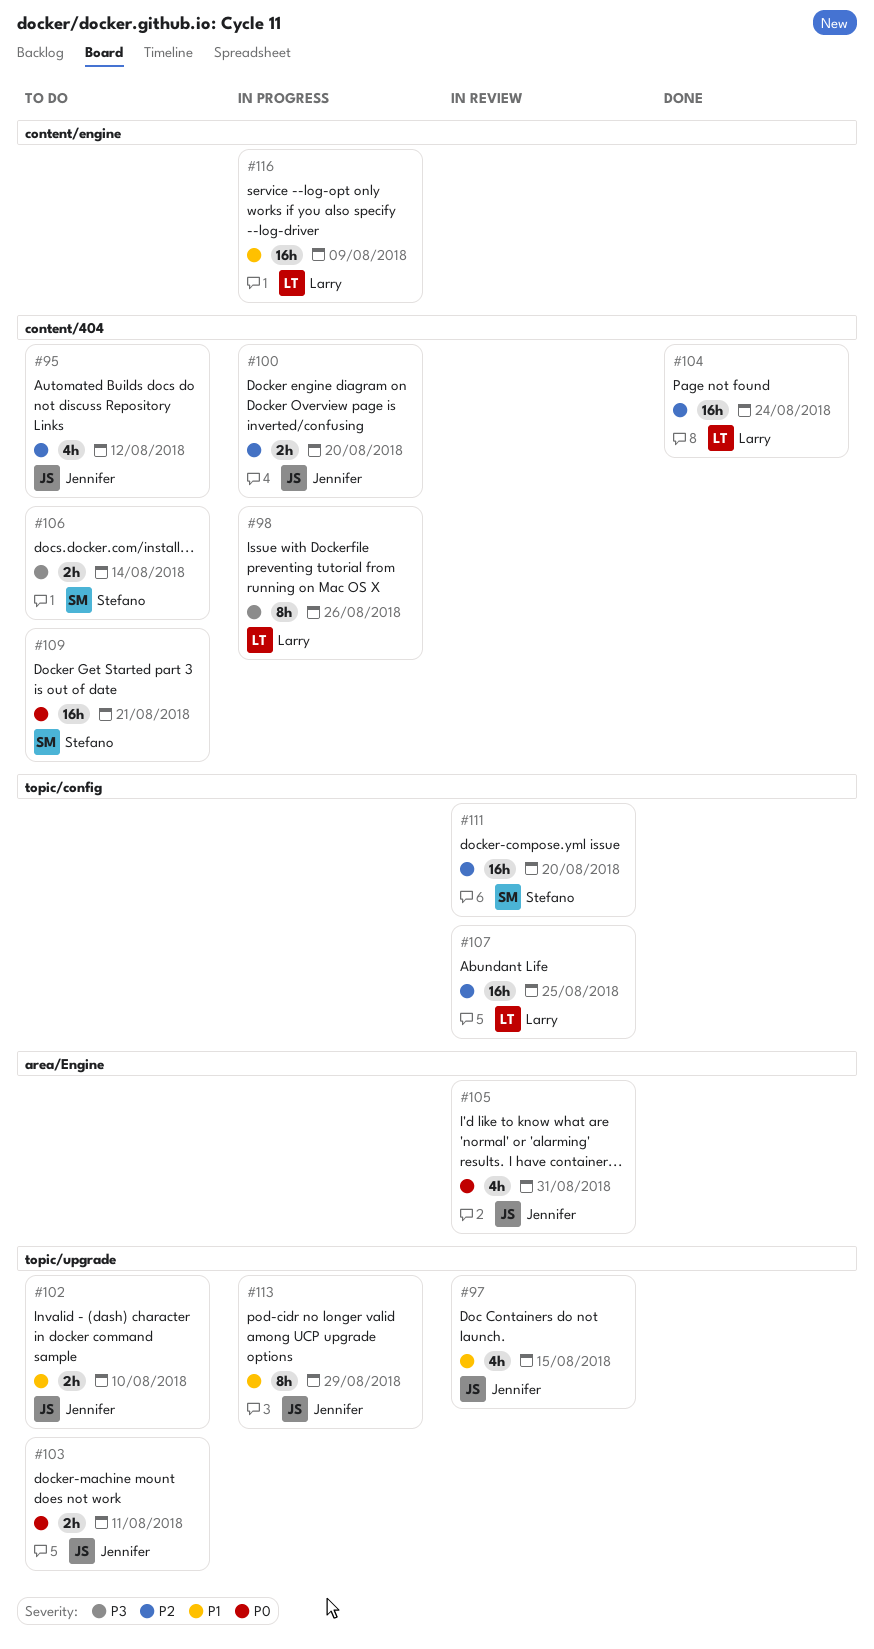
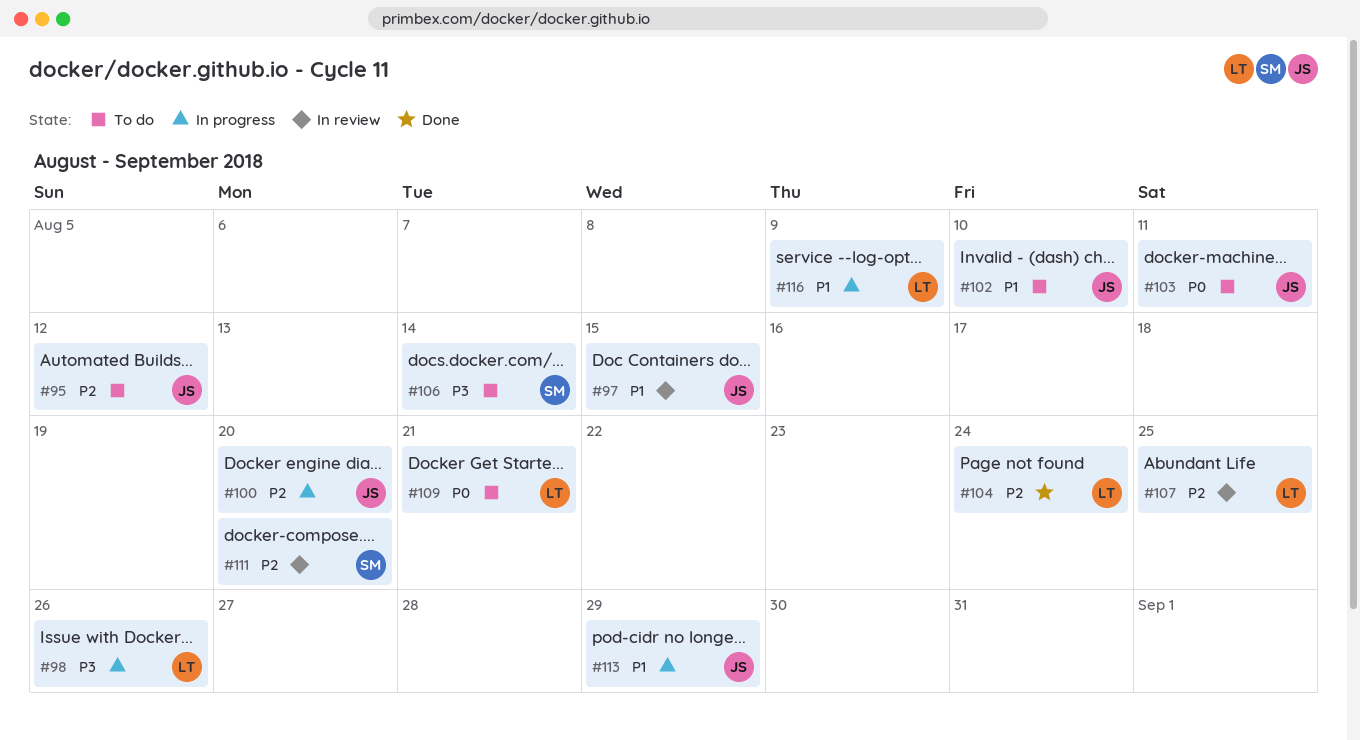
#105: present -> none
#109, owner: Stefano -> Larry

